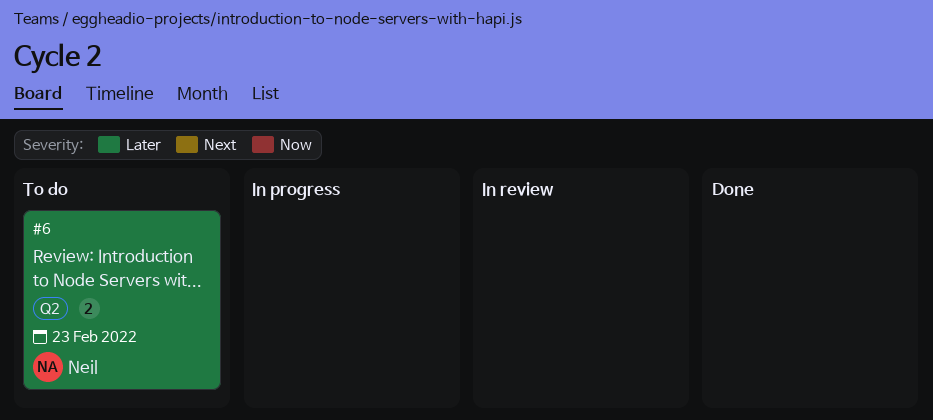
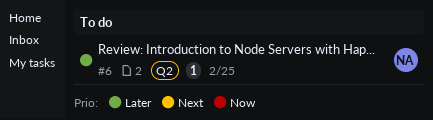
#6, estimate: 2 -> 1
#6, due: Feb 23 -> Feb 25

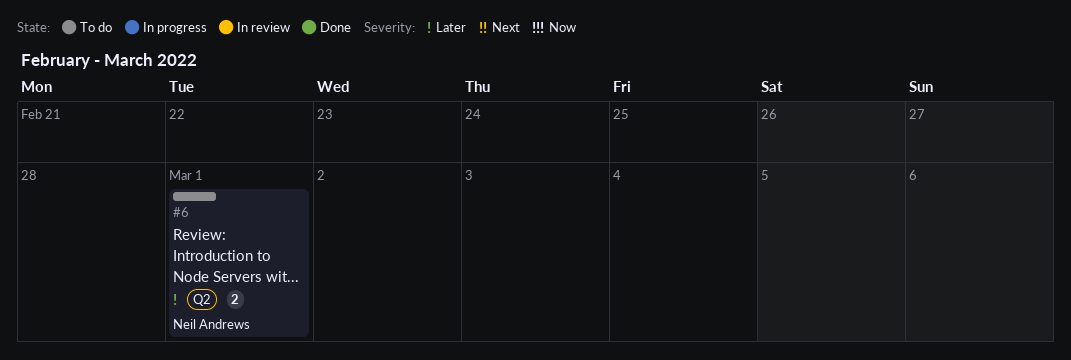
#6, estimate: 1 -> 2
#6, due: Feb 25 -> Mar 1

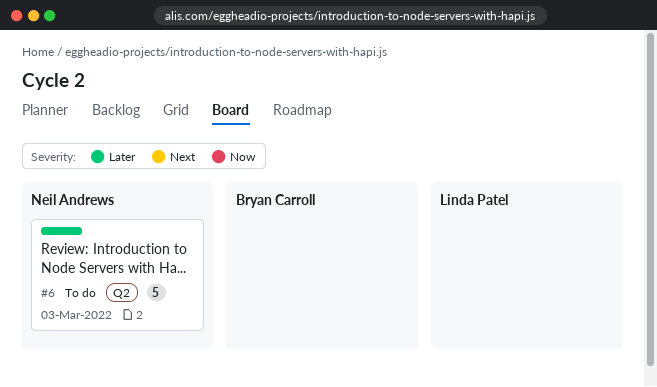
#6, estimate: 2 -> 5
#6, due: Mar 1 -> Mar 3

